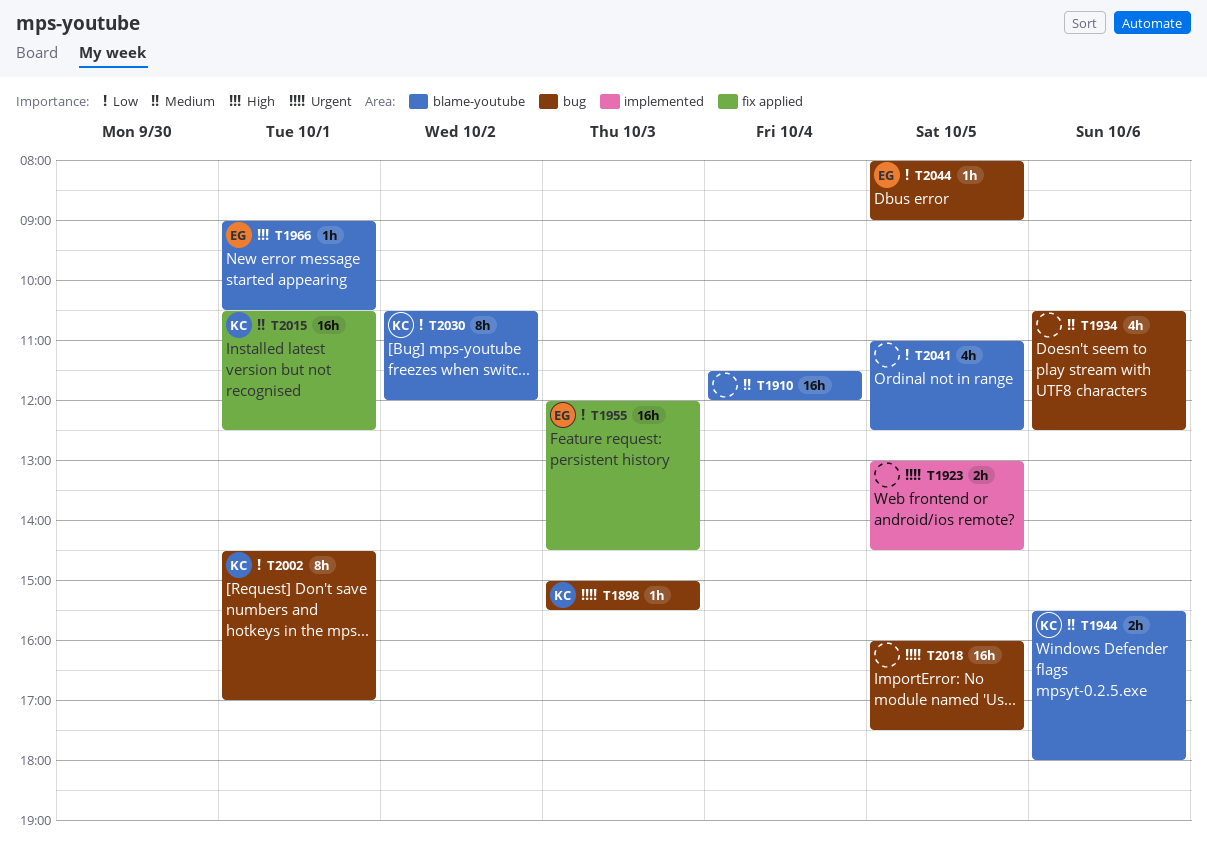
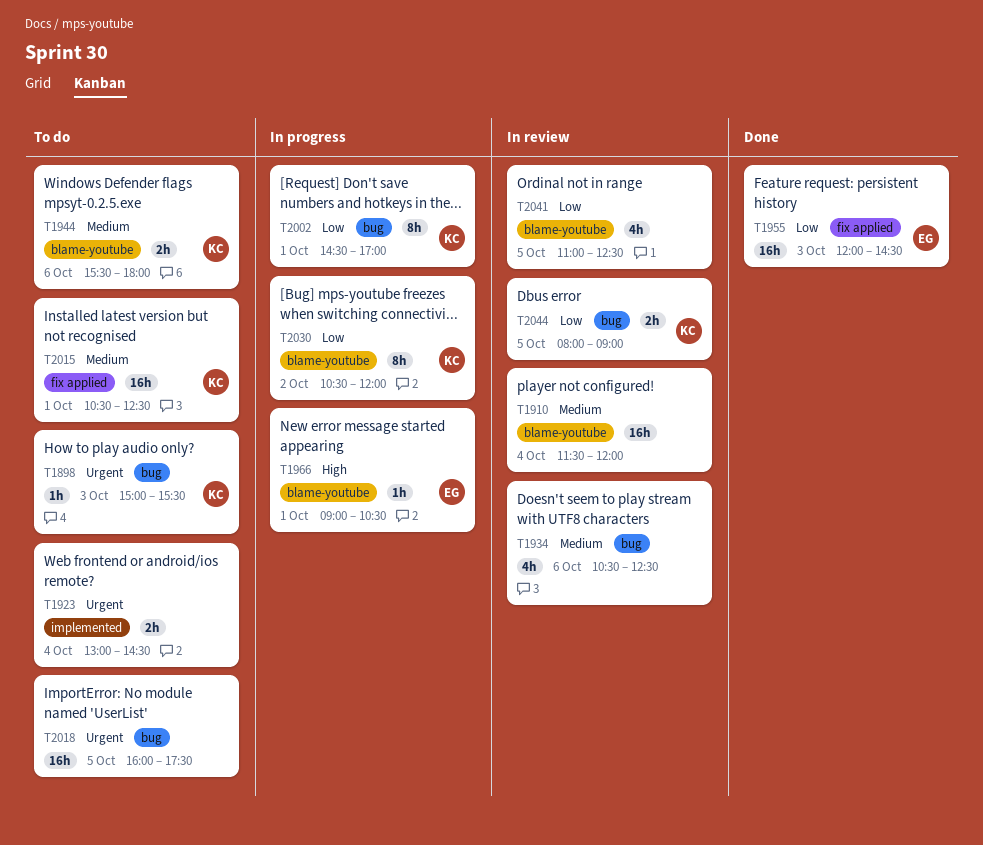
T1923, day: Oct 5 -> Oct 4
T2044, owner: EG -> KC
T2044, estimate: 1h -> 2h

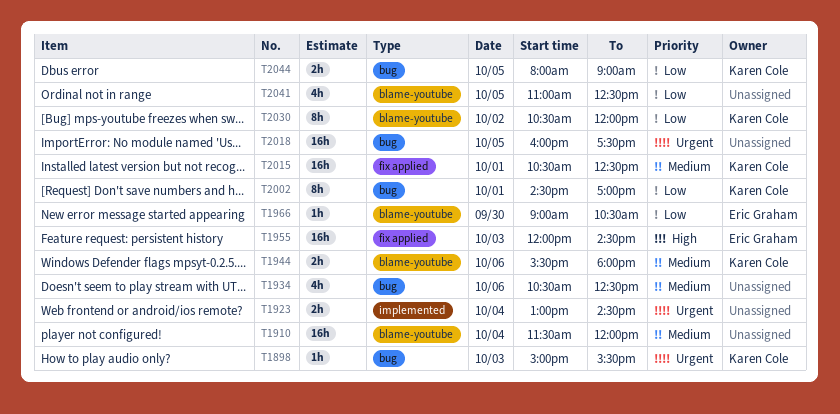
T1955, priority: Low -> High
T1966, priority: High -> Low
T1966, day: Oct 1 -> Sep 30

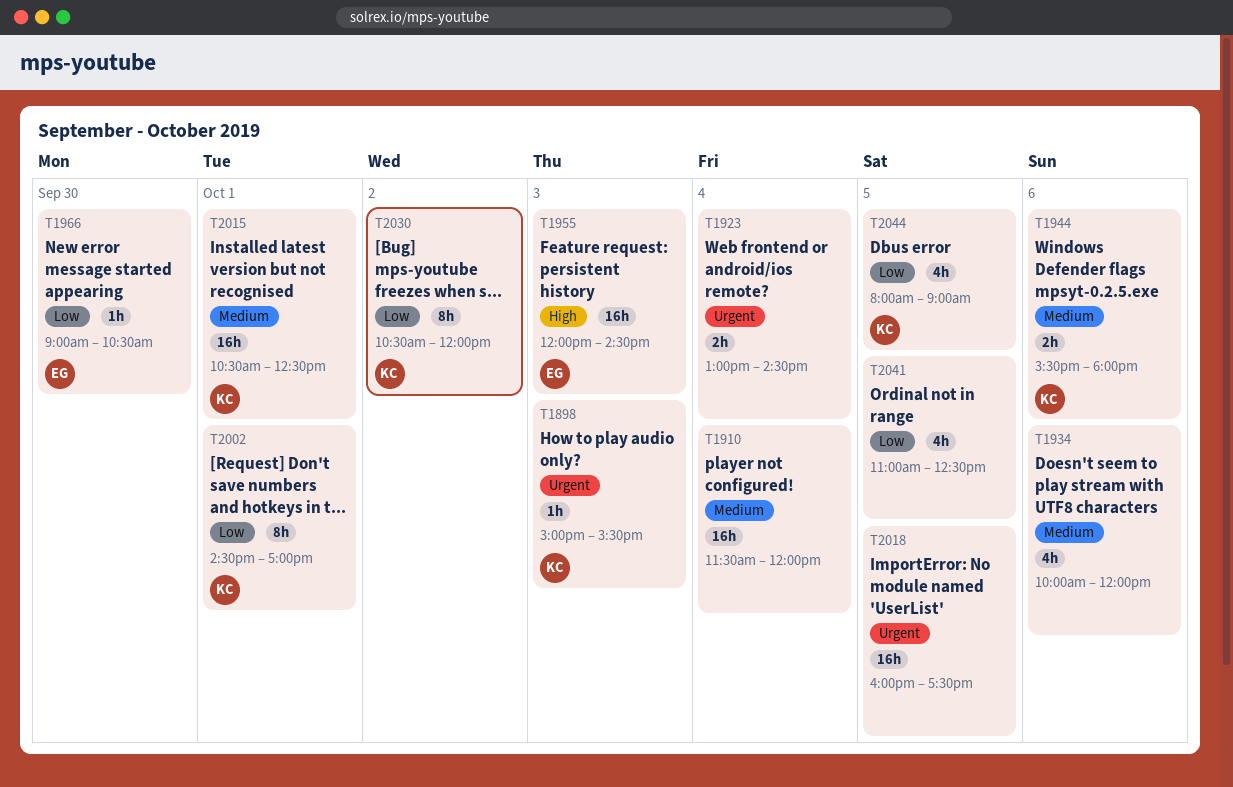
T1934, begins: 10:30 -> 10:00
T1934, ends: 12:30 -> 12:00
T2044, estimate: 2h -> 4h

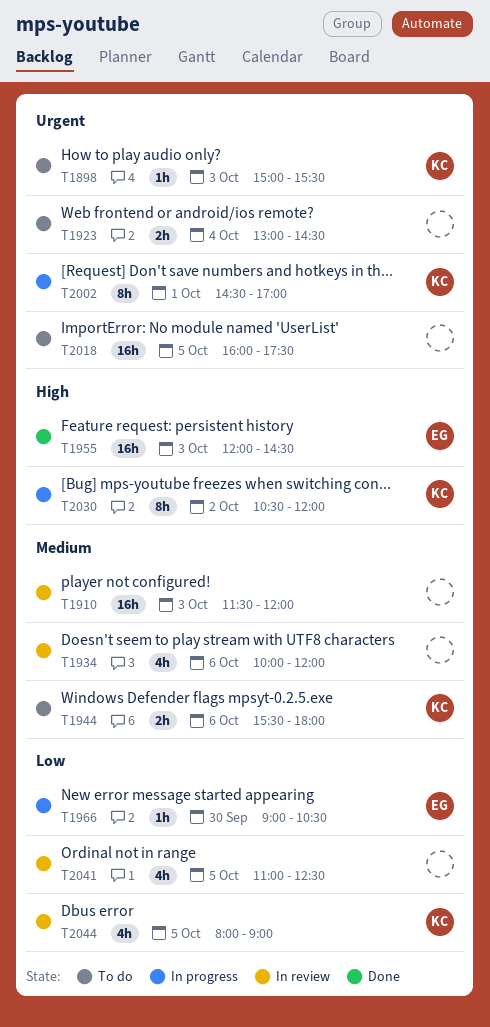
T1910, day: Oct 4 -> Oct 3
T2002, priority: Low -> Urgent
T2015: present -> none
T2030, priority: Low -> High

